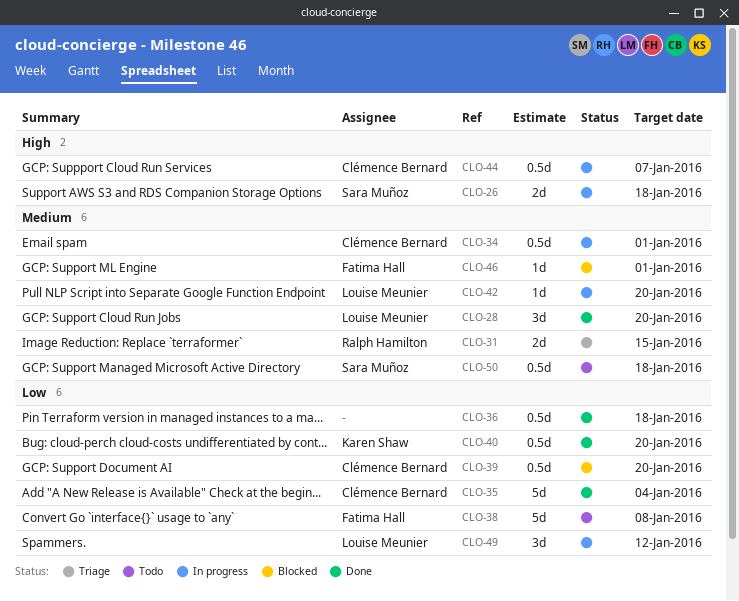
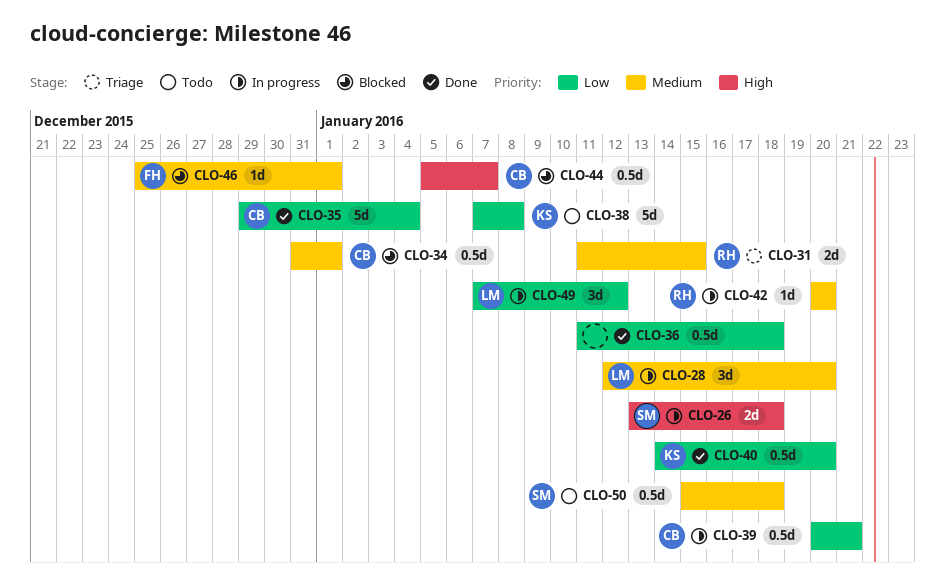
CLO-28, status: Done -> In progress
CLO-34, status: In progress -> Blocked
CLO-38, owner: Fatima Hall -> Karen Shaw
CLO-39, status: Blocked -> In progress
CLO-39, due: Jan 20 -> Jan 21
CLO-42, owner: Louise Meunier -> Ralph Hamilton
CLO-44, status: In progress -> Blocked

